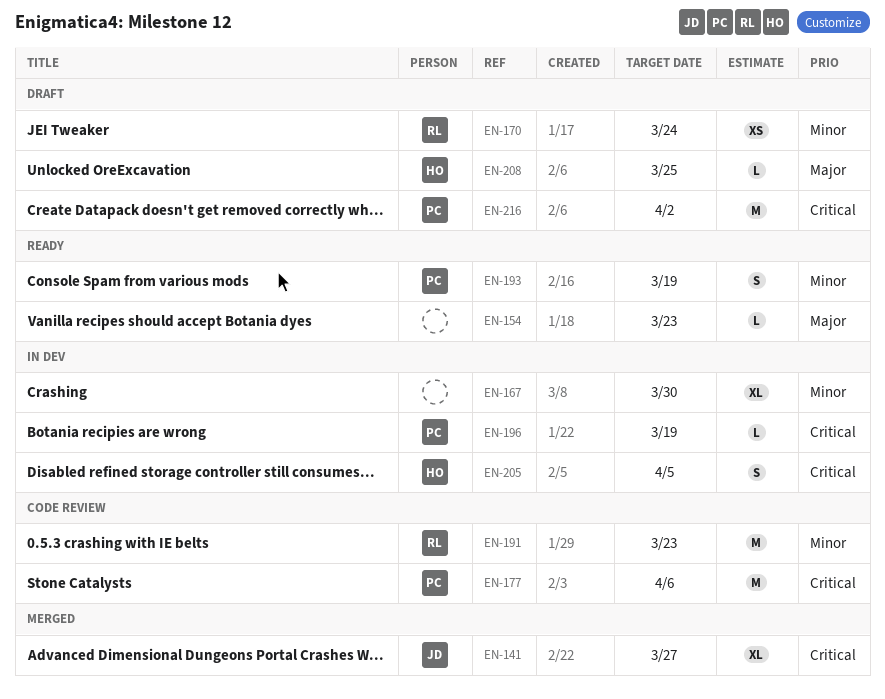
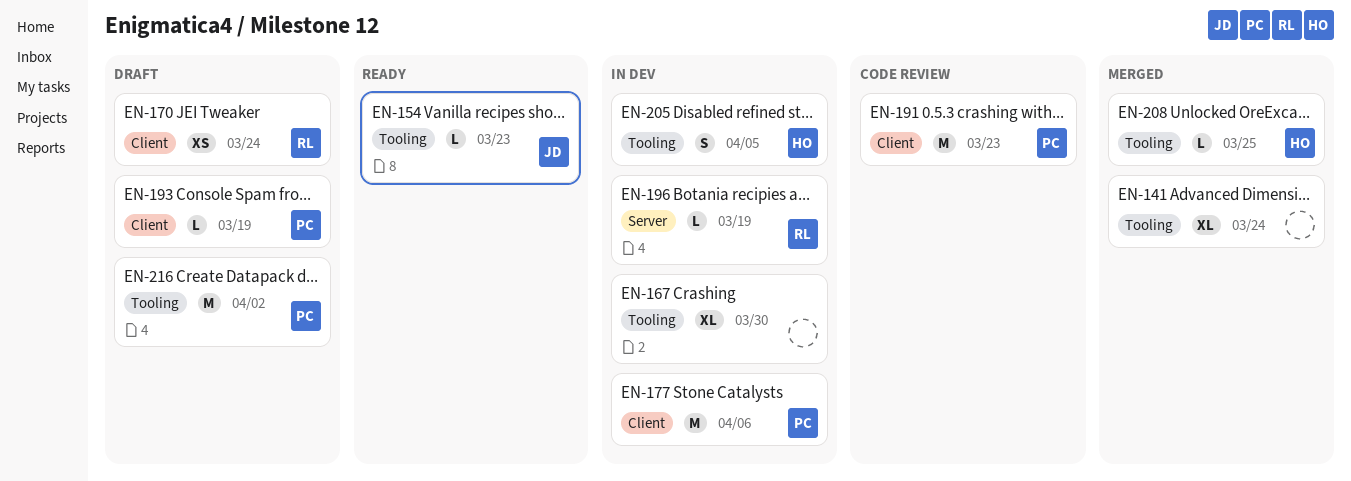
EN-141, owner: JD -> none
EN-141, due: Mar 27 -> Mar 24
EN-154, owner: none -> JD
EN-177, status: Code review -> In dev
EN-191, owner: RL -> PC
EN-193, status: Ready -> Draft
EN-193, estimate: S -> L
EN-196, owner: PC -> RL
EN-208, status: Draft -> Merged

